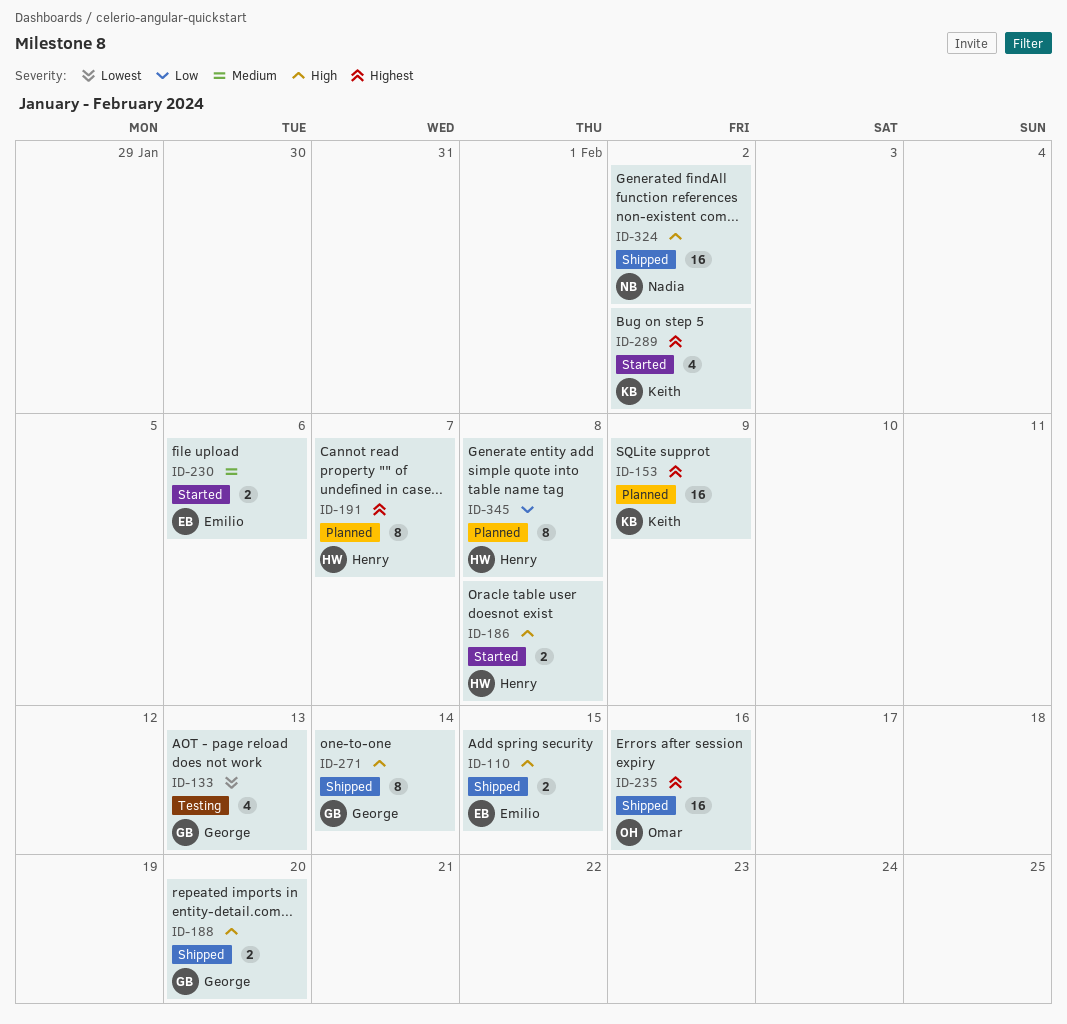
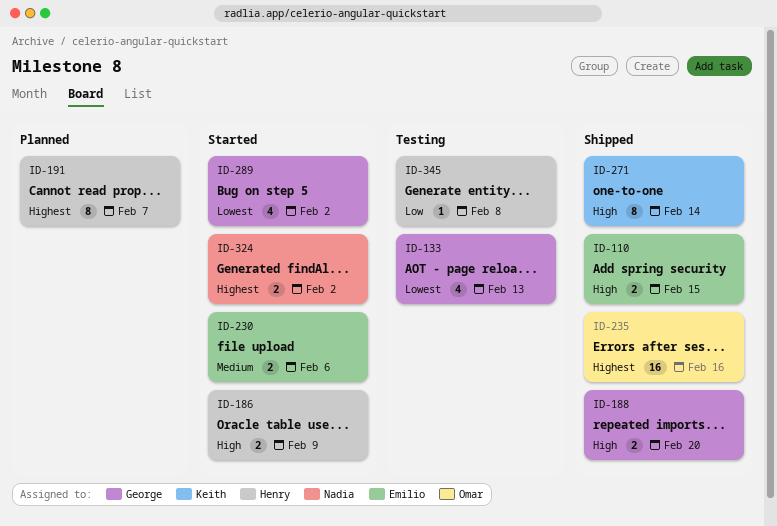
ID-153: present -> none
ID-186, due: Feb 8 -> Feb 9
ID-271, owner: George -> Keith
ID-289, owner: Keith -> George
ID-289, priority: Highest -> Lowest
ID-324, status: Shipped -> Started
ID-324, priority: High -> Highest
ID-324, estimate: 16 -> 2
ID-345, status: Planned -> Testing
ID-345, estimate: 8 -> 1

